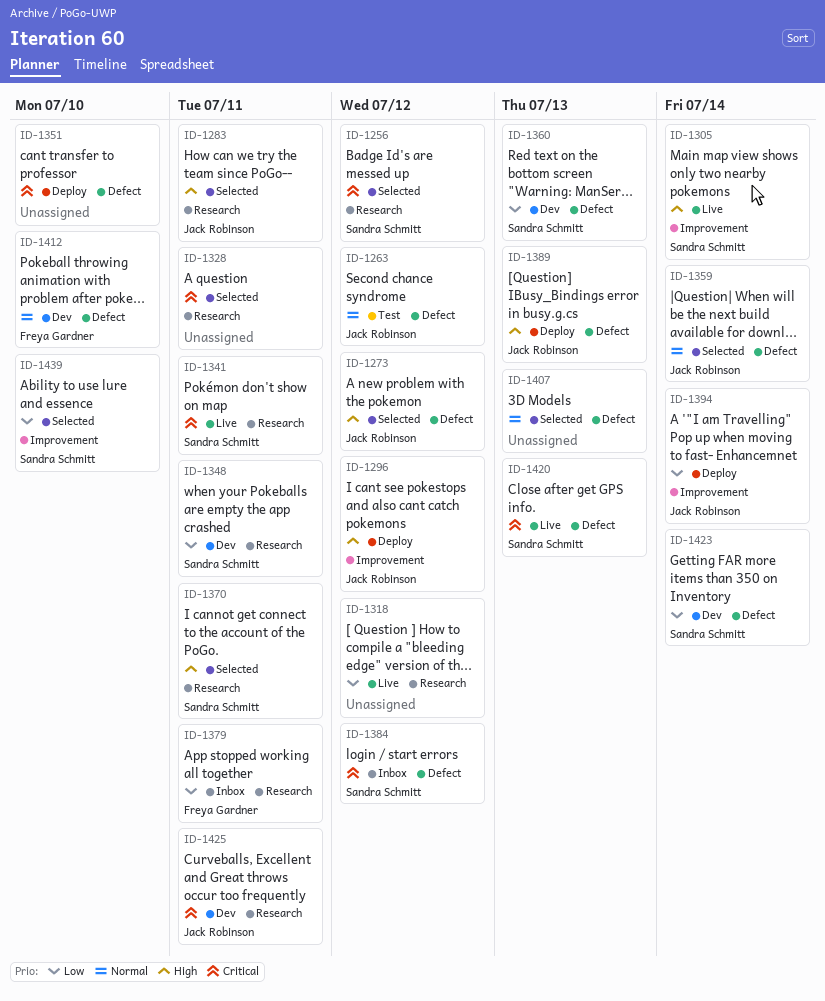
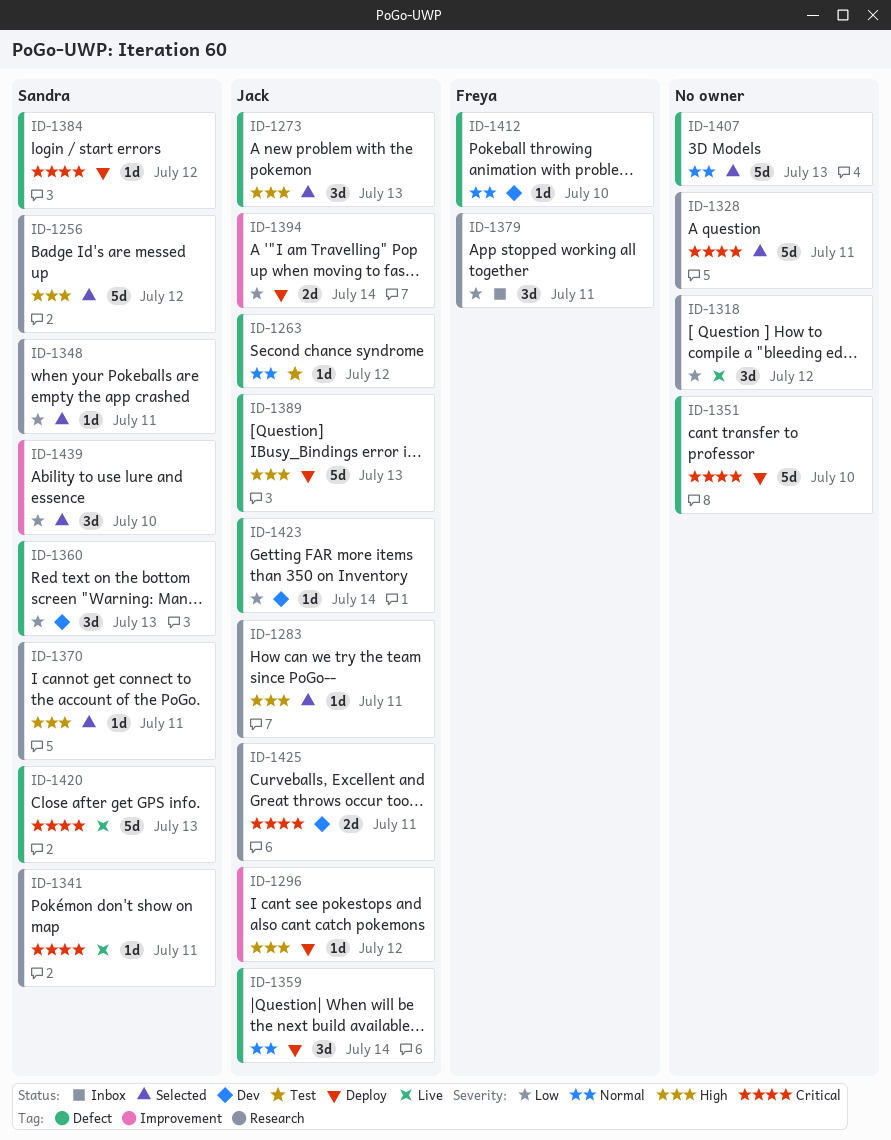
ID-1256, priority: Critical -> High
ID-1273, due: Jul 12 -> Jul 13
ID-1305: present -> none
ID-1348, status: Dev -> Selected
ID-1359, status: Selected -> Deploy
ID-1384, status: Inbox -> Deploy
ID-1423, owner: Sandra Schmitt -> Jack Robinson

